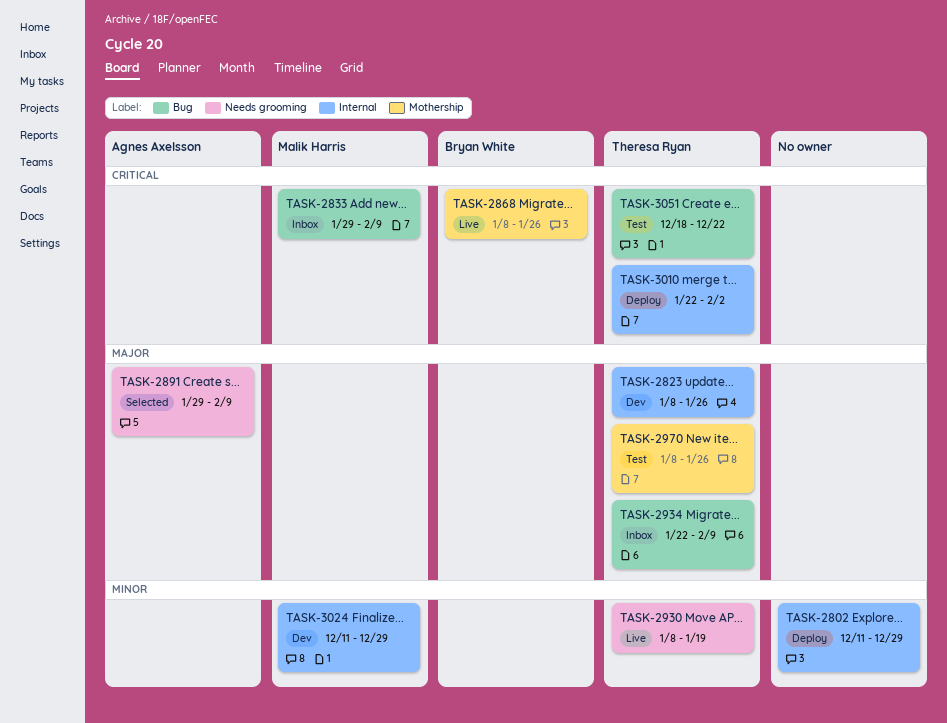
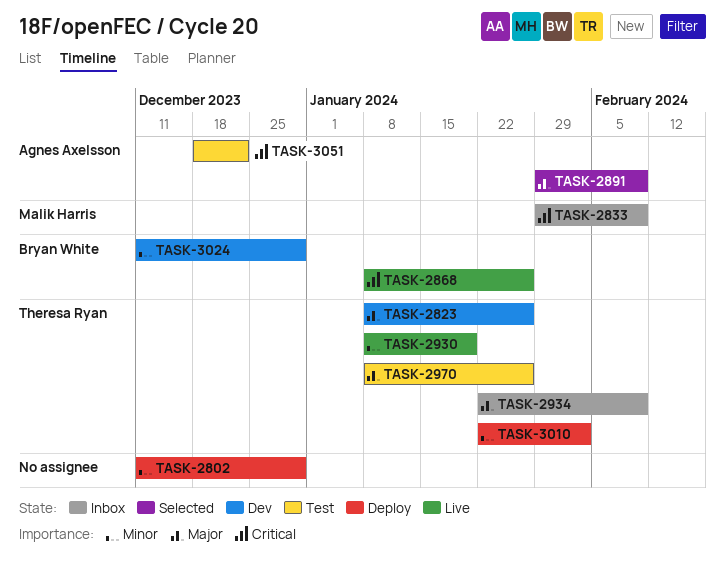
TASK-3010, priority: Critical -> Minor
TASK-3024, owner: Malik Harris -> Bryan White
TASK-3051, owner: Theresa Ryan -> Agnes Axelsson

